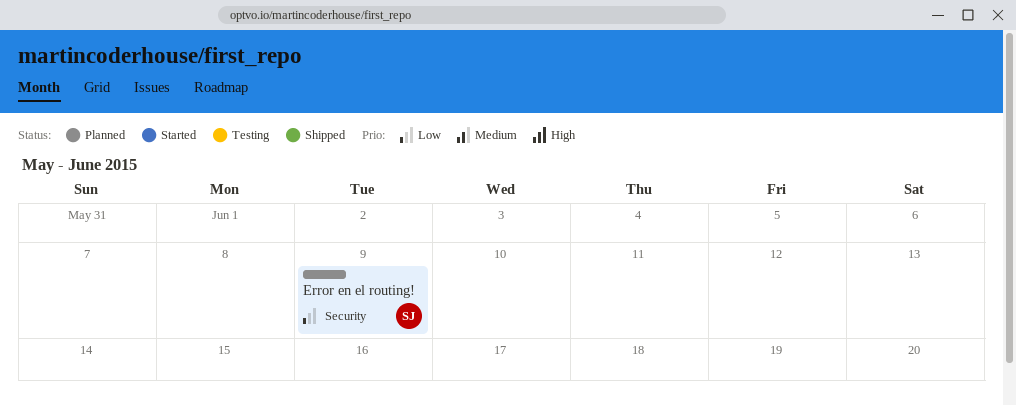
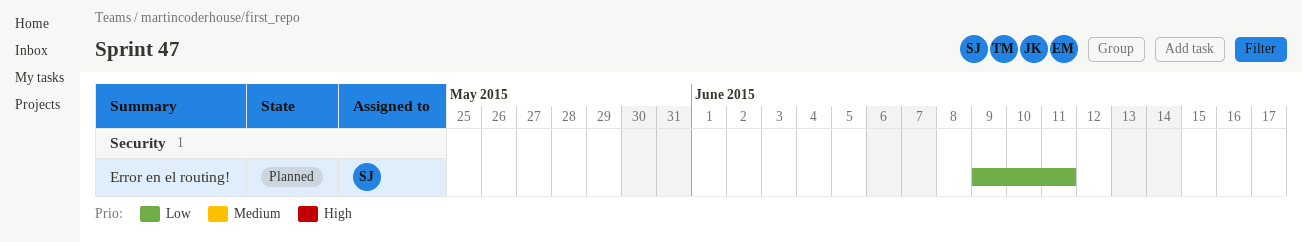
Error en el routing!, due: Jun 9 -> Jun 11

